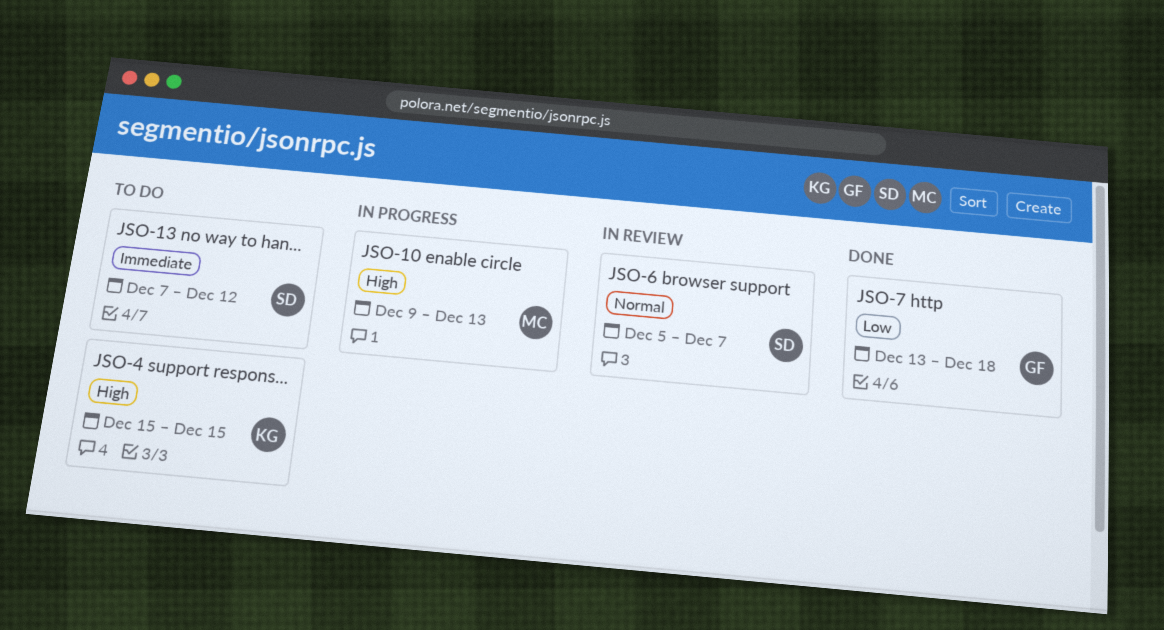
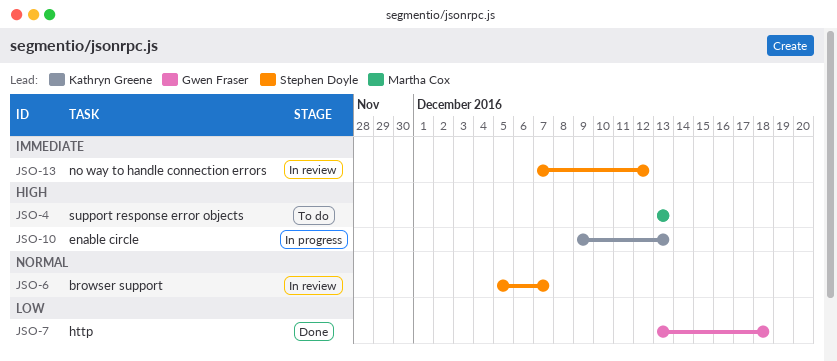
JSO-4, owner: Kathryn Greene -> Martha Cox
JSO-4, start: Dec 15 -> Dec 13
JSO-4, due: Dec 15 -> Dec 13
JSO-10, owner: Martha Cox -> Kathryn Greene
JSO-13, status: To do -> In review

